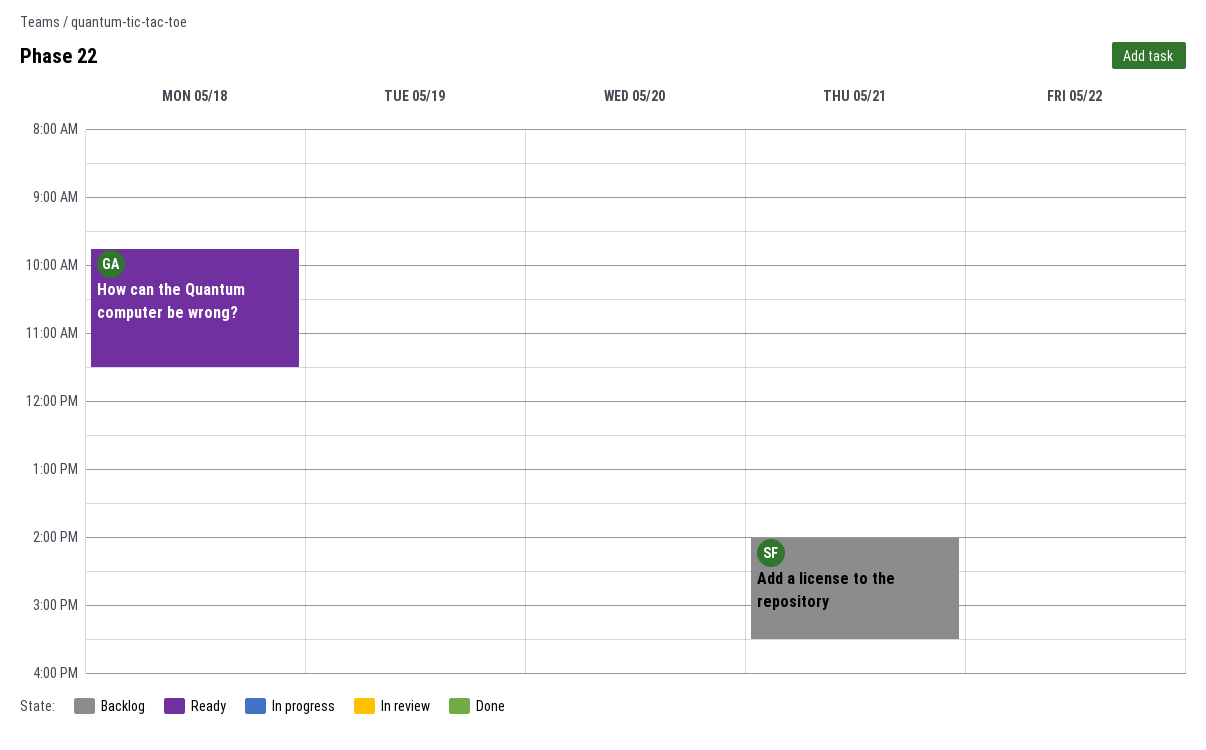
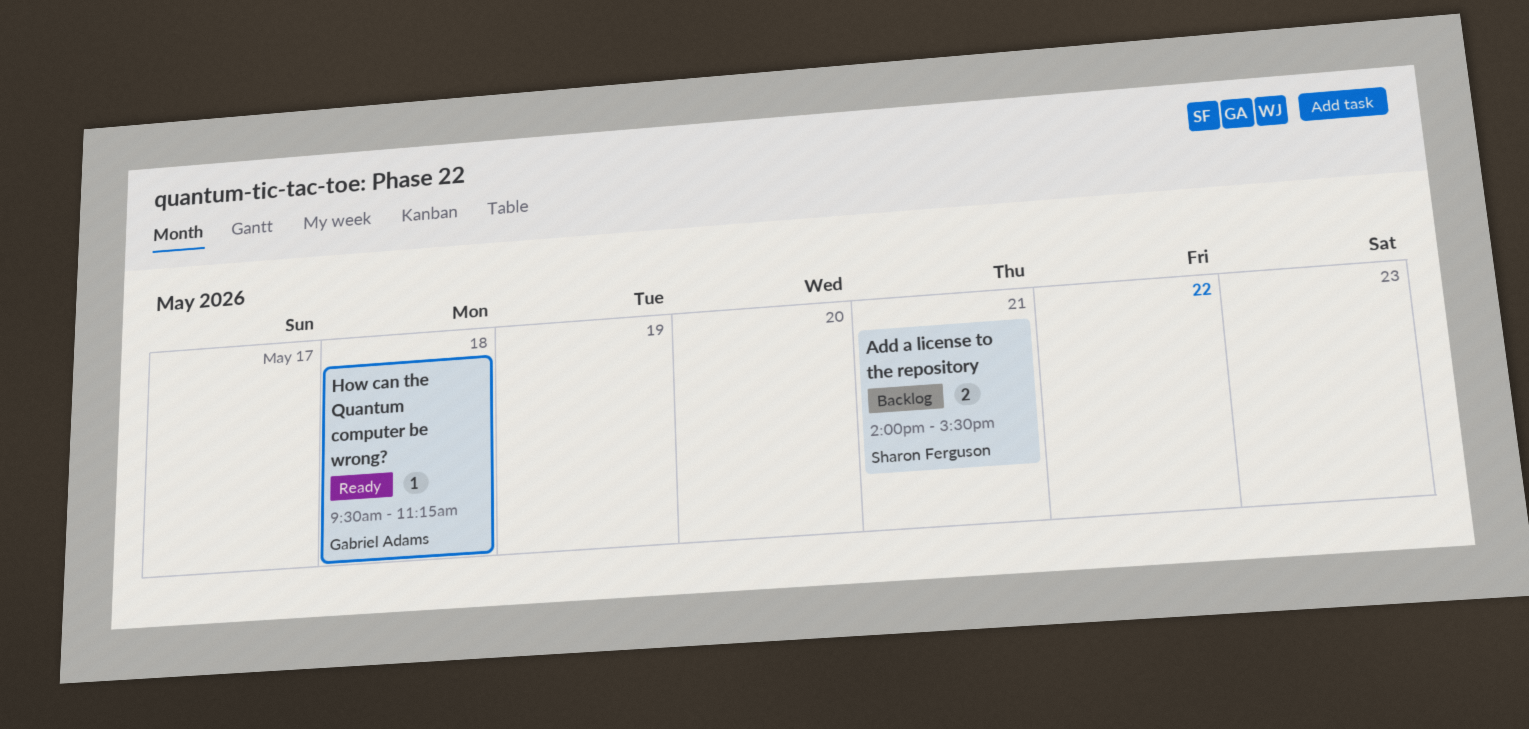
How can the Quantum computer be wrong?, begins: 09:45 -> 09:30
How can the Quantum computer be wrong?, ends: 11:30 -> 11:15

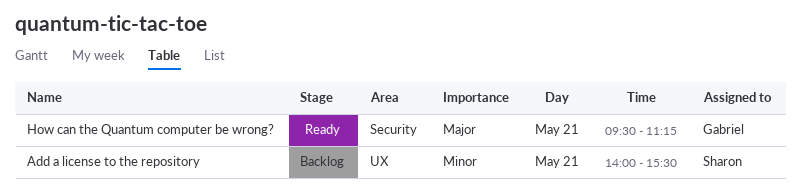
How can the Quantum computer be wrong?, day: May 18 -> May 21

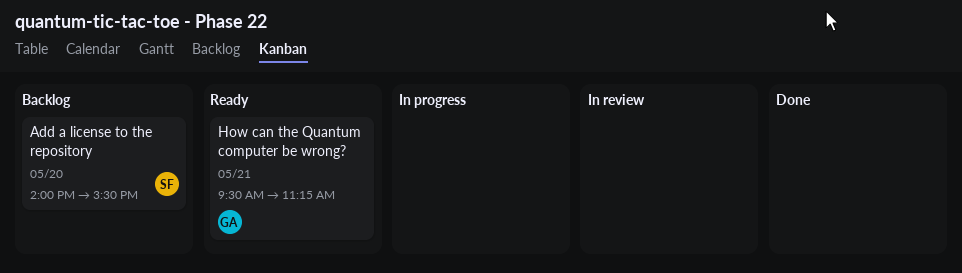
Add a license to the repository, day: May 21 -> May 20

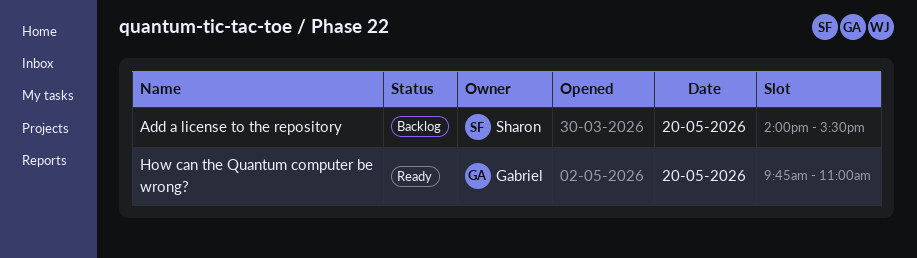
How can the Quantum computer be wrong?, day: May 21 -> May 20
How can the Quantum computer be wrong?, begins: 09:30 -> 09:45
How can the Quantum computer be wrong?, ends: 11:15 -> 11:00

